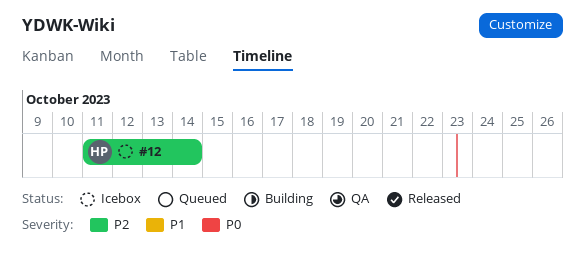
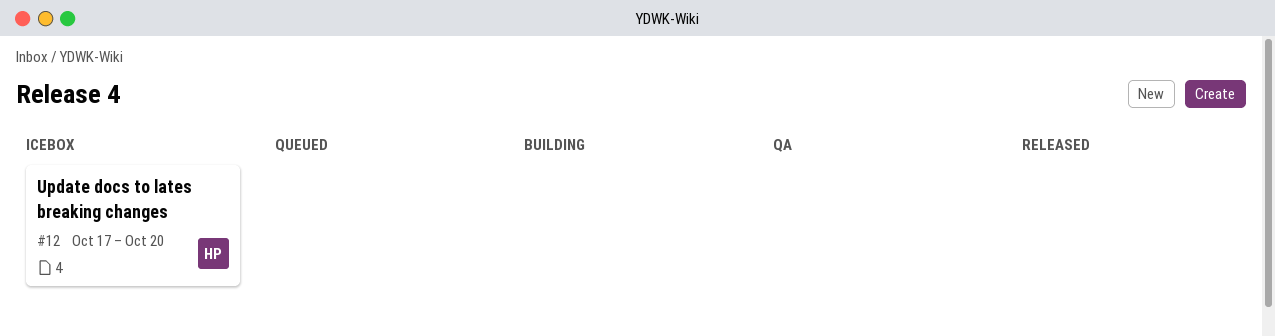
#12, start: Oct 11 -> Oct 17
#12, due: Oct 14 -> Oct 20

